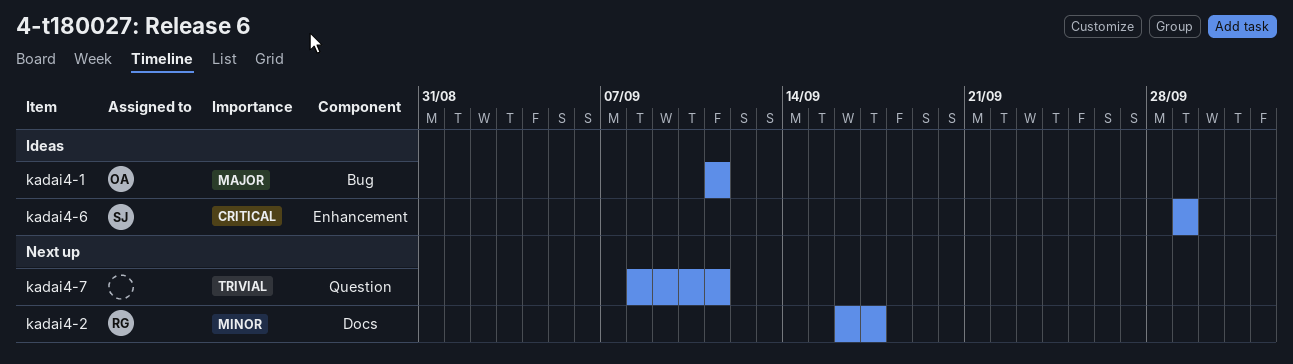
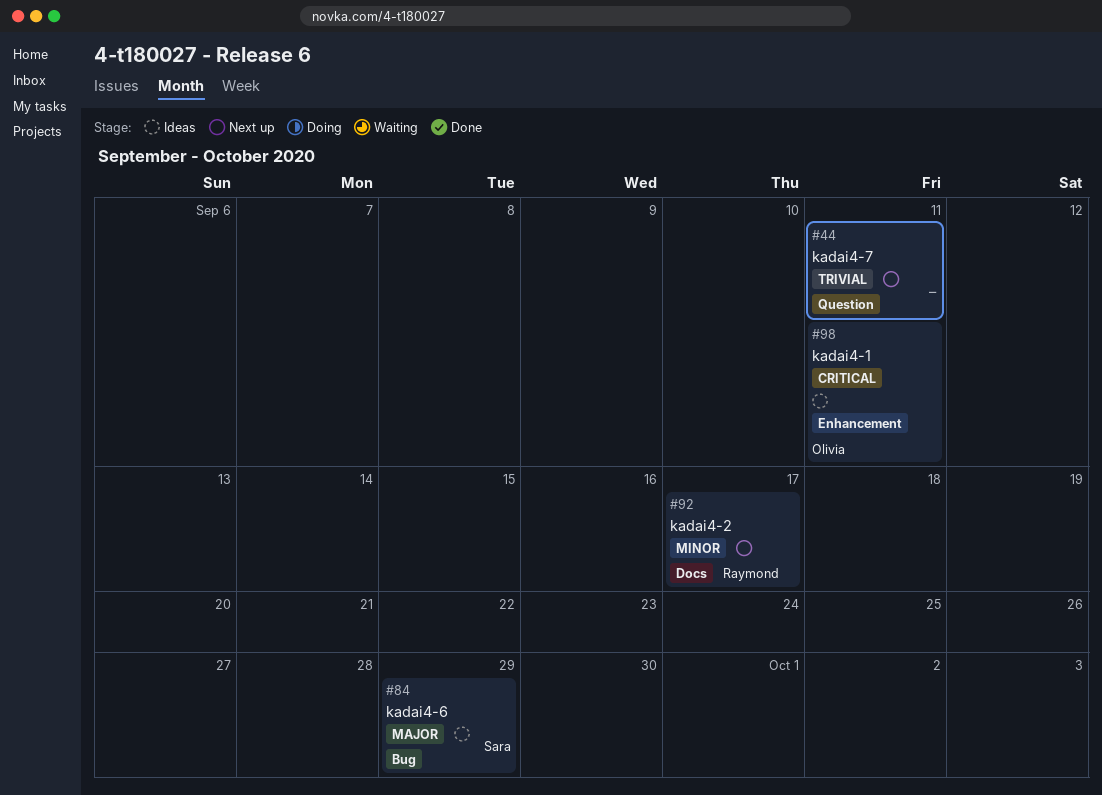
kadai4-1, priority: Major -> Critical
kadai4-1, label: Bug -> Enhancement
kadai4-6, priority: Critical -> Major
kadai4-6, label: Enhancement -> Bug

